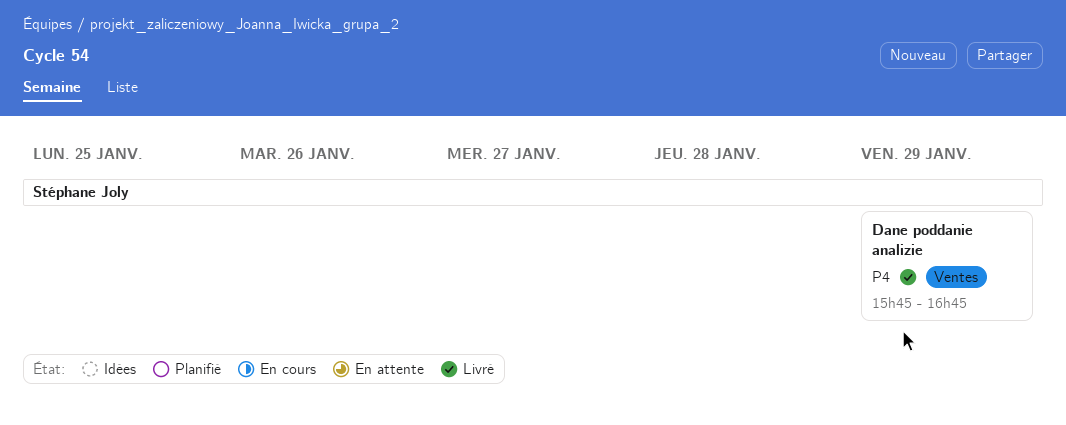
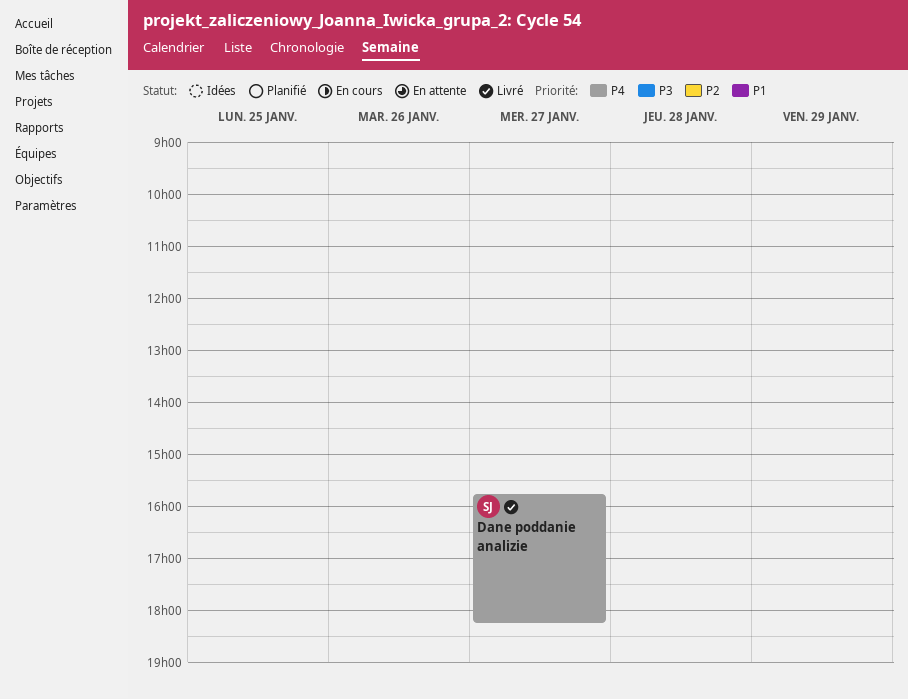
Dane poddanie analizie, day: Jan 29 -> Jan 27
Dane poddanie analizie, ends: 16:45 -> 18:15

